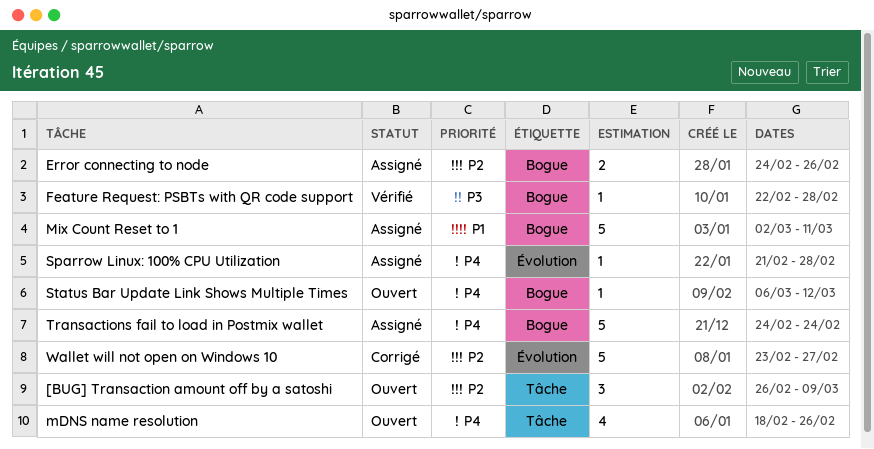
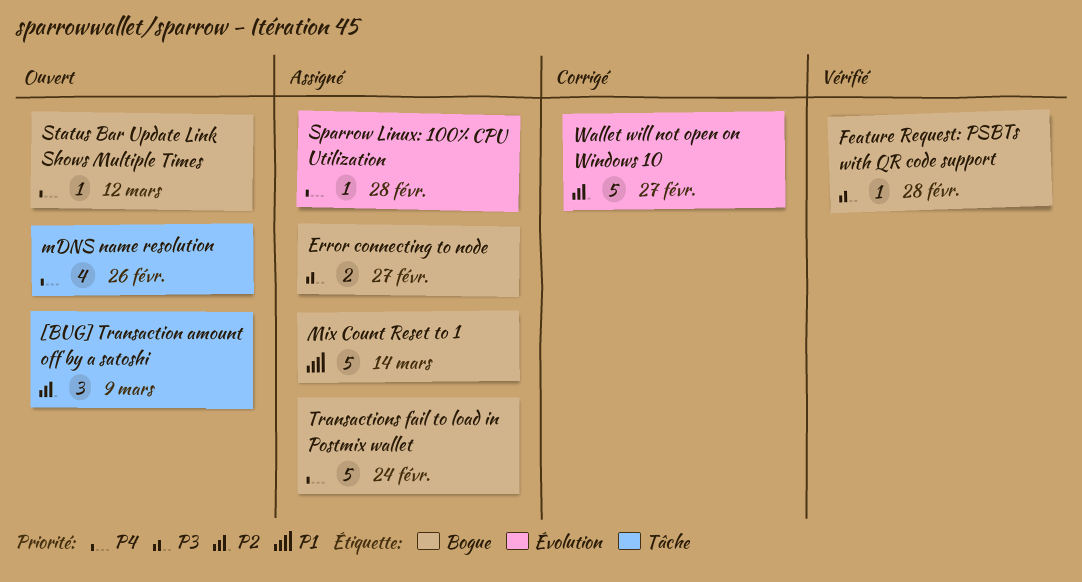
Error connecting to node, priority: P2 -> P3
Error connecting to node, due: Feb 26 -> Feb 27
Mix Count Reset to 1, due: Mar 11 -> Mar 14

